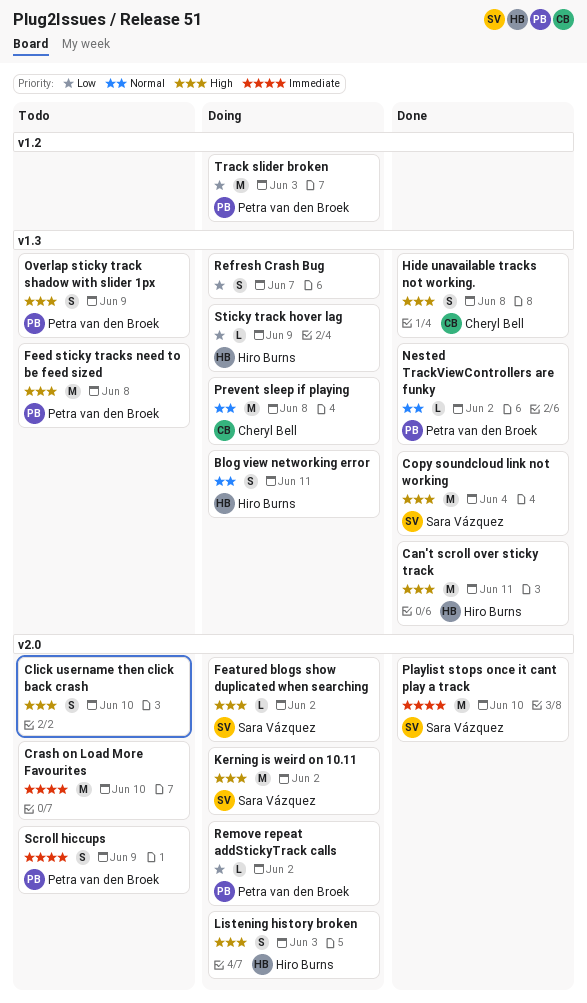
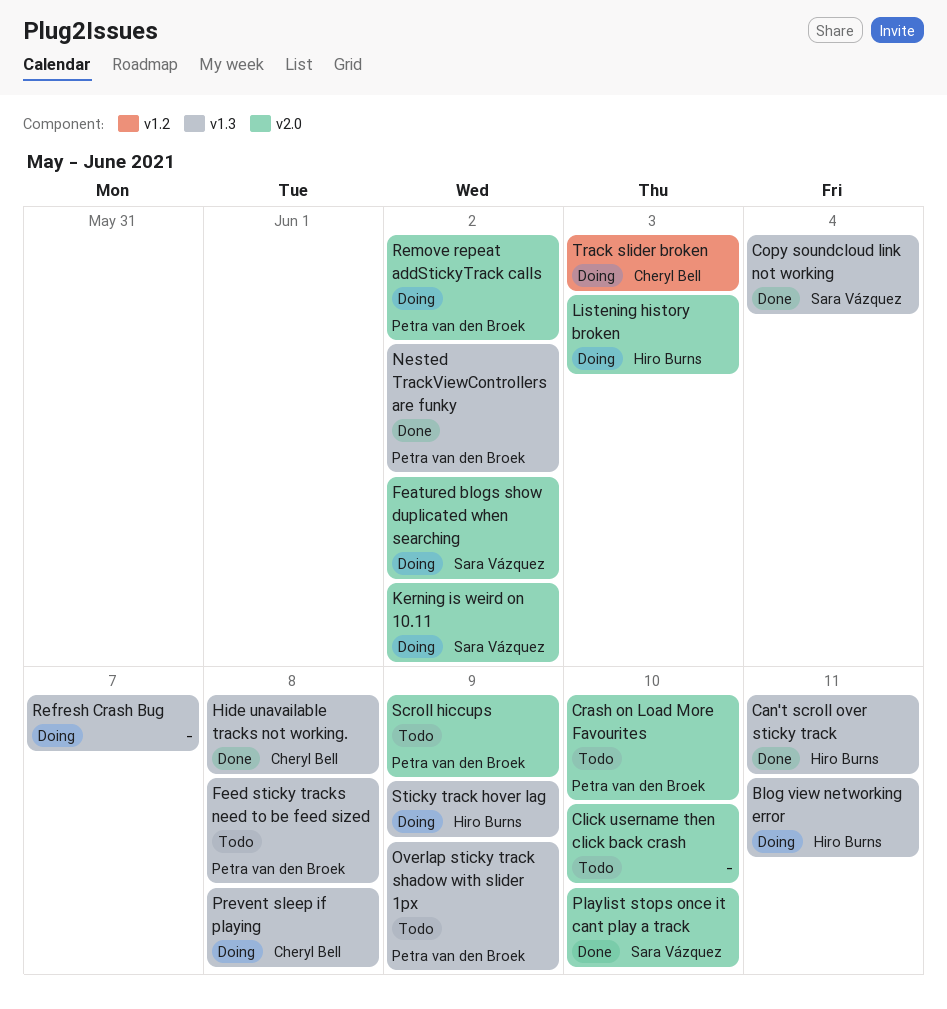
Crash on Load More Favourites, owner: none -> Petra van den Broek
Track slider broken, owner: Petra van den Broek -> Cheryl Bell

